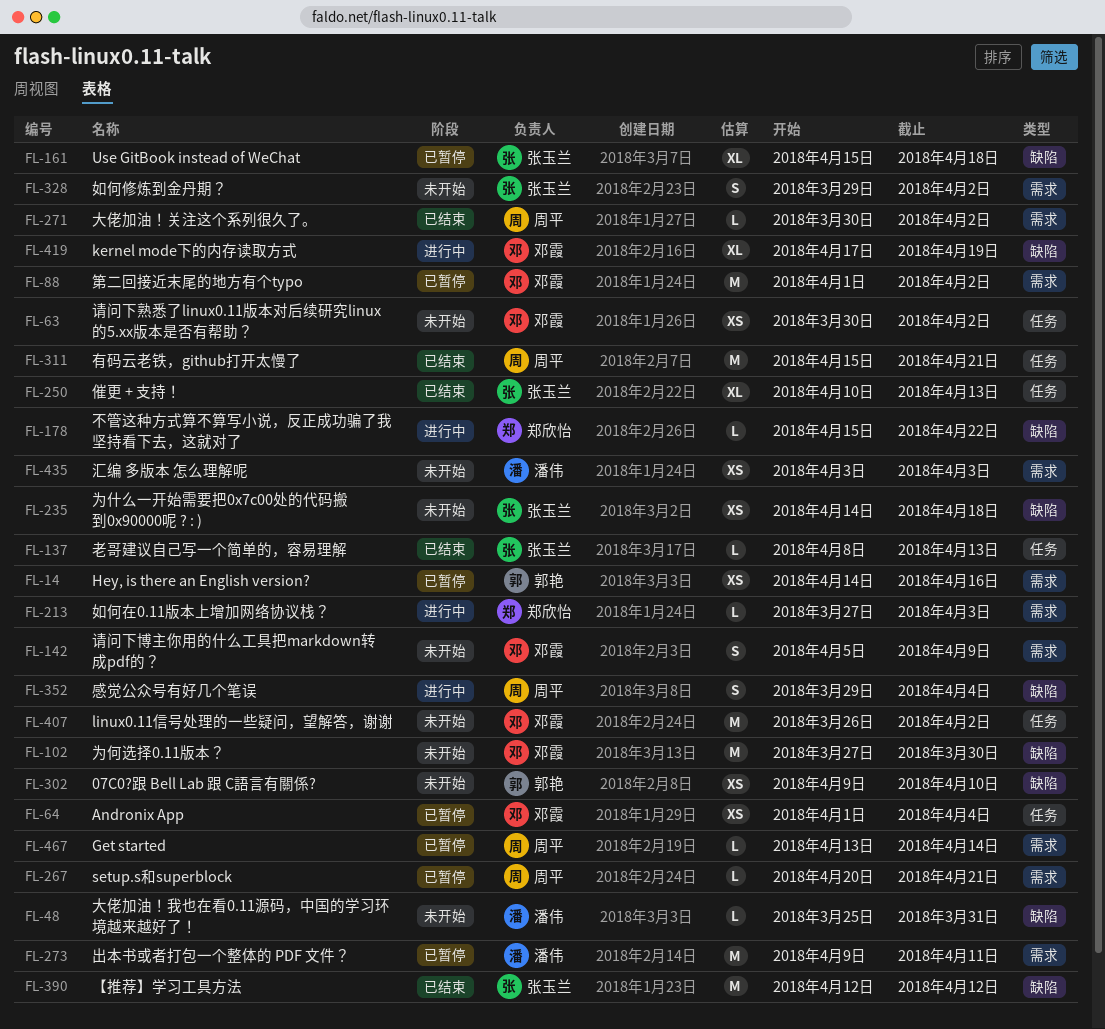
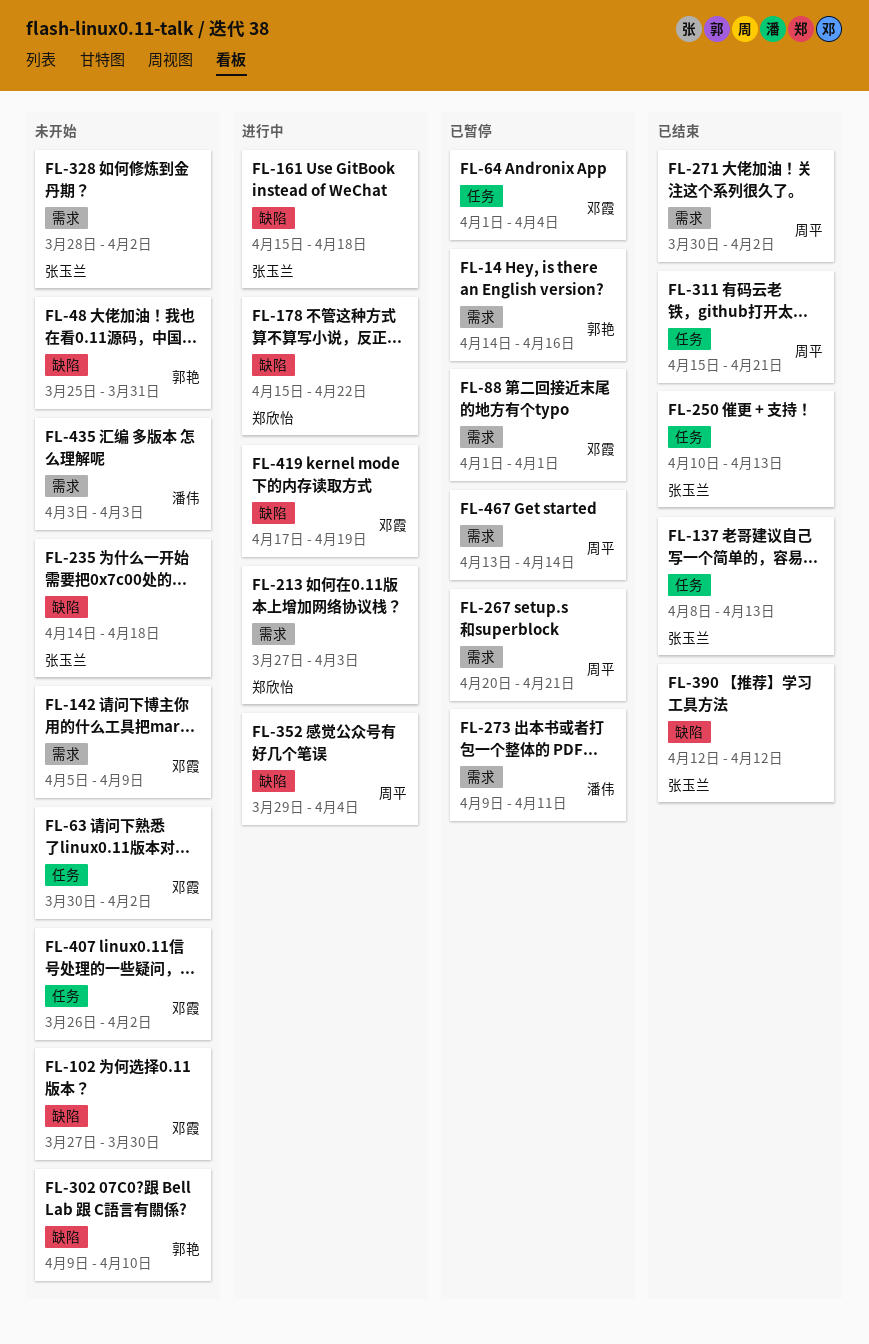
FL-48, owner: 潘伟 -> 郭艳
FL-88, due: Apr 2 -> Apr 1
FL-161, status: 已暂停 -> 进行中
FL-328, start: Mar 29 -> Mar 28

